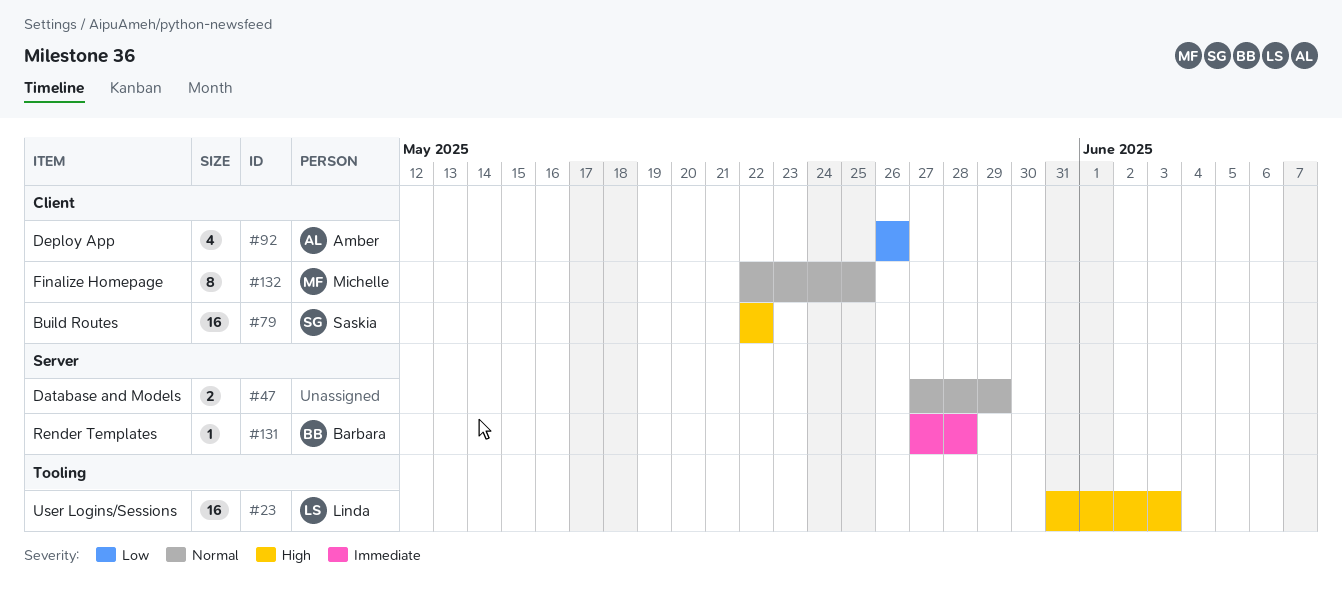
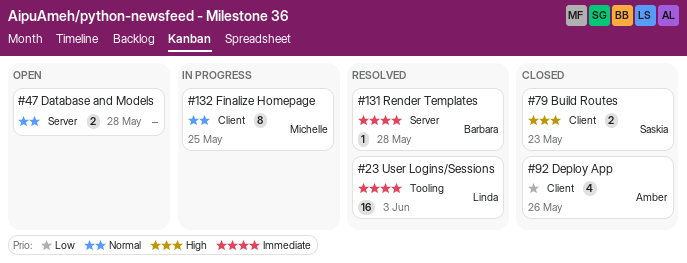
#23, priority: High -> Immediate
#47, due: May 29 -> May 28
#79, estimate: 16 -> 2
#79, due: May 22 -> May 23

